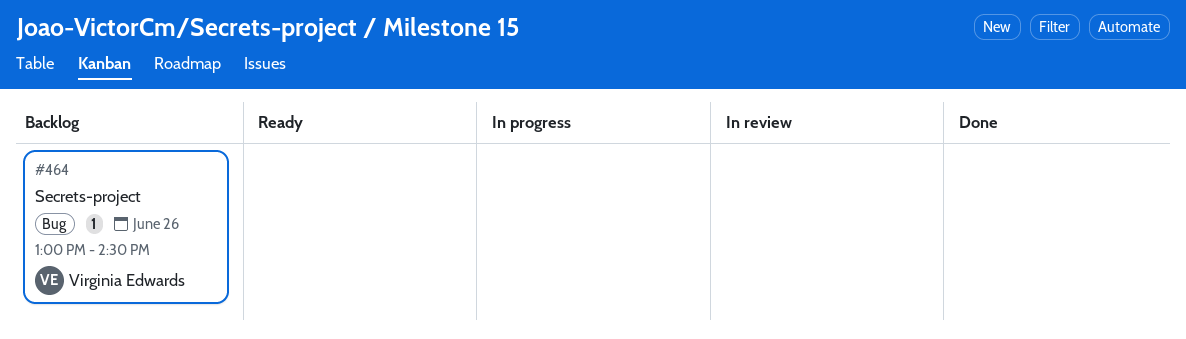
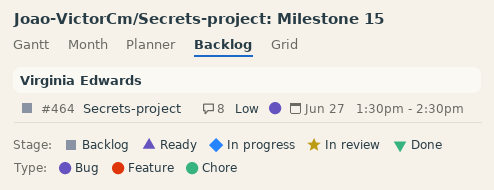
#464, day: Jun 26 -> Jun 27
#464, begins: 13:00 -> 13:30

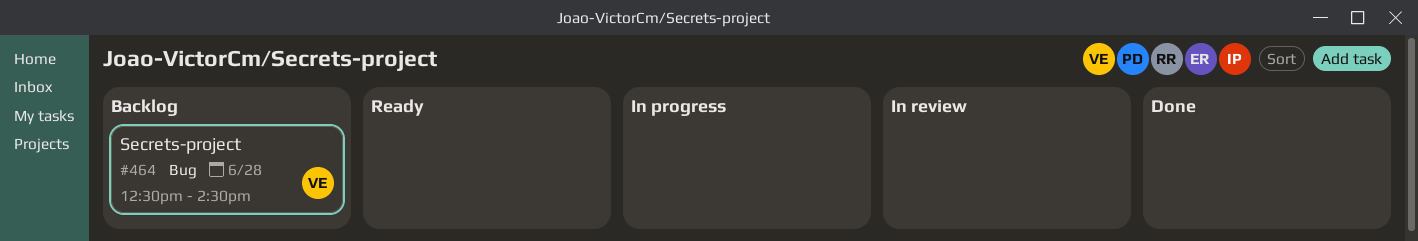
#464, day: Jun 27 -> Jun 28
#464, begins: 13:30 -> 12:30

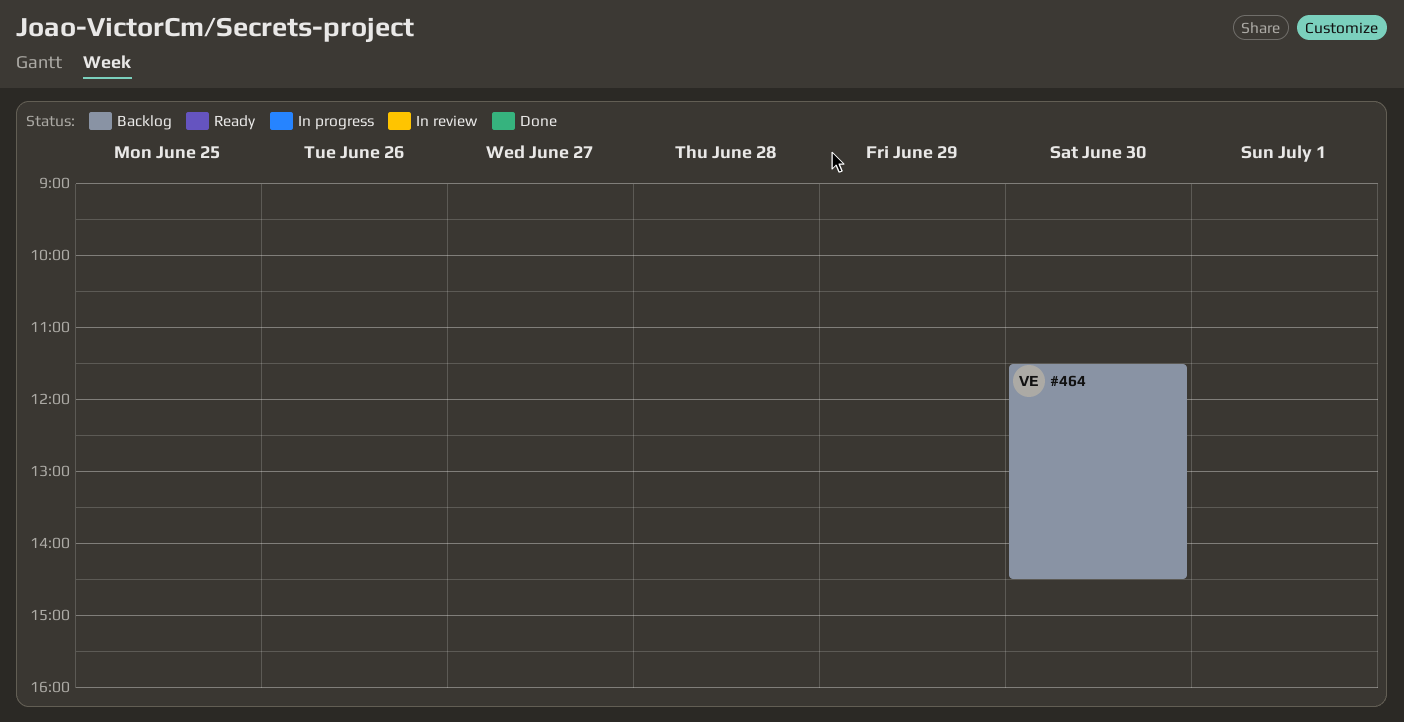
#464, day: Jun 28 -> Jun 30
#464, begins: 12:30 -> 11:30

